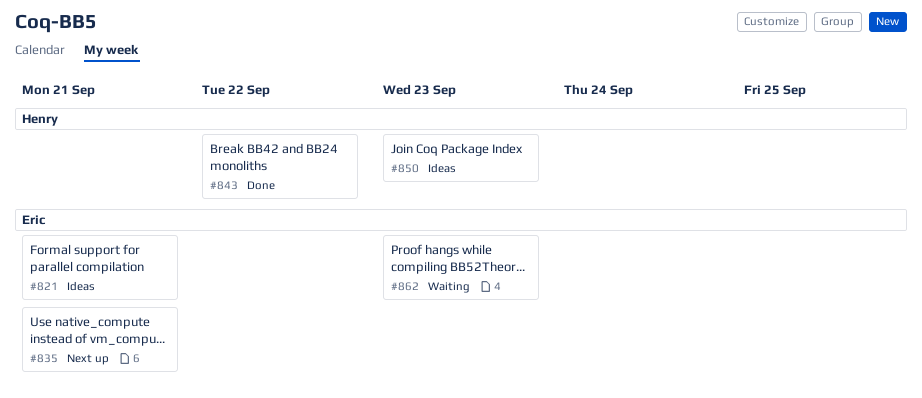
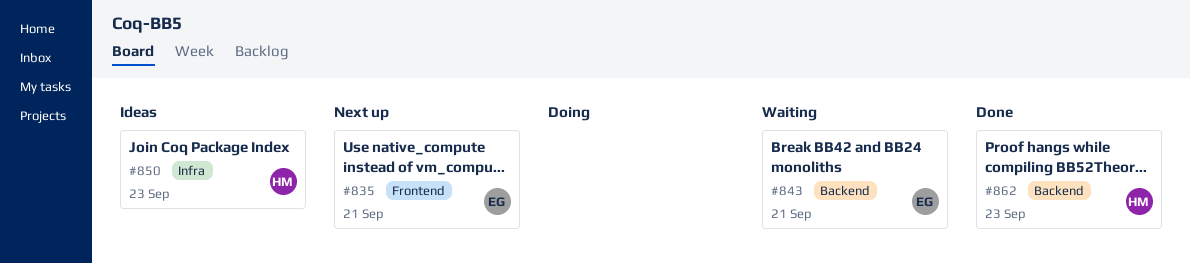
#821: present -> none
#843, status: Done -> Waiting
#843, owner: Henry -> Eric
#843, due: Sep 22 -> Sep 21
#862, status: Waiting -> Done
#862, owner: Eric -> Henry

